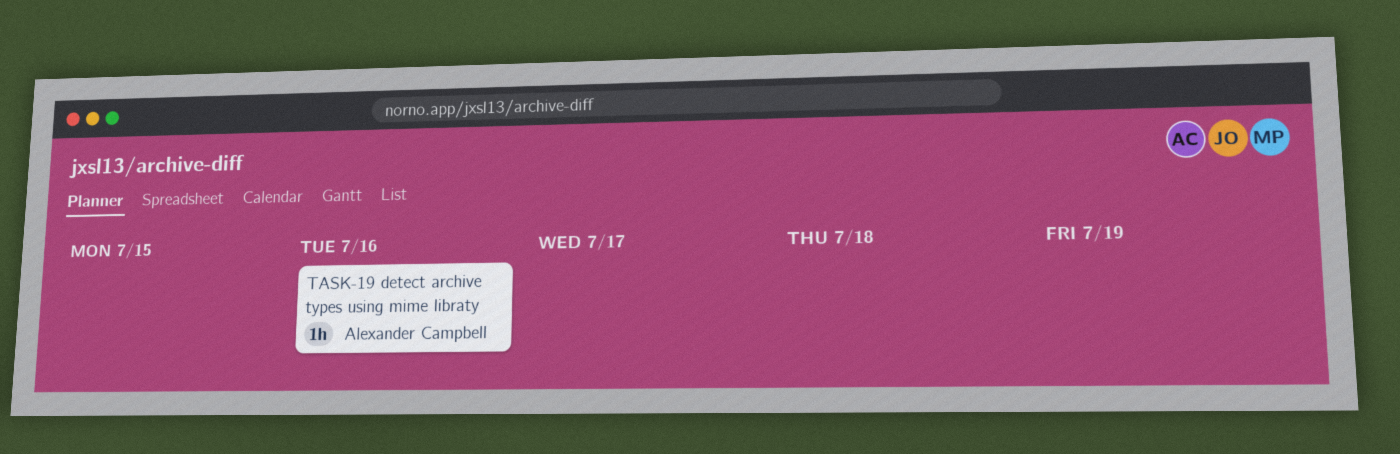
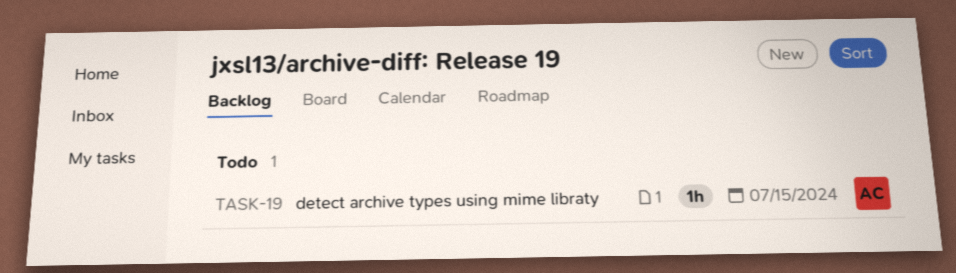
TASK-19, due: Jul 16 -> Jul 15

